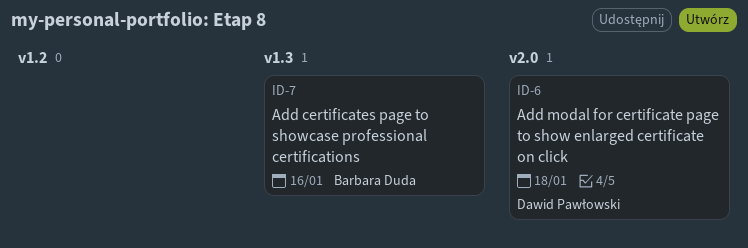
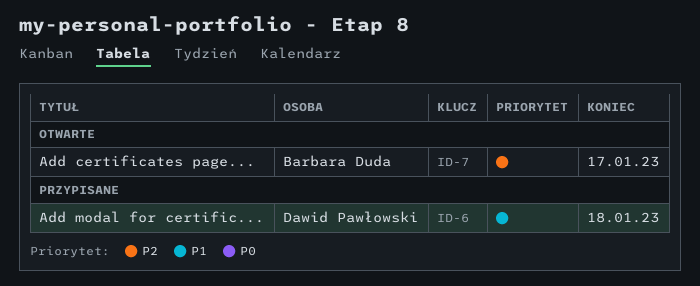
ID-7, due: Jan 16 -> Jan 17

